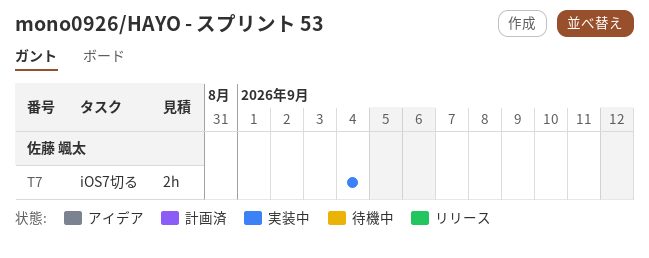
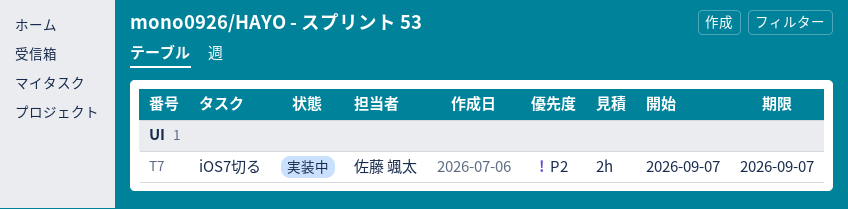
T7, start: Sep 4 -> Sep 7
T7, due: Sep 4 -> Sep 7

